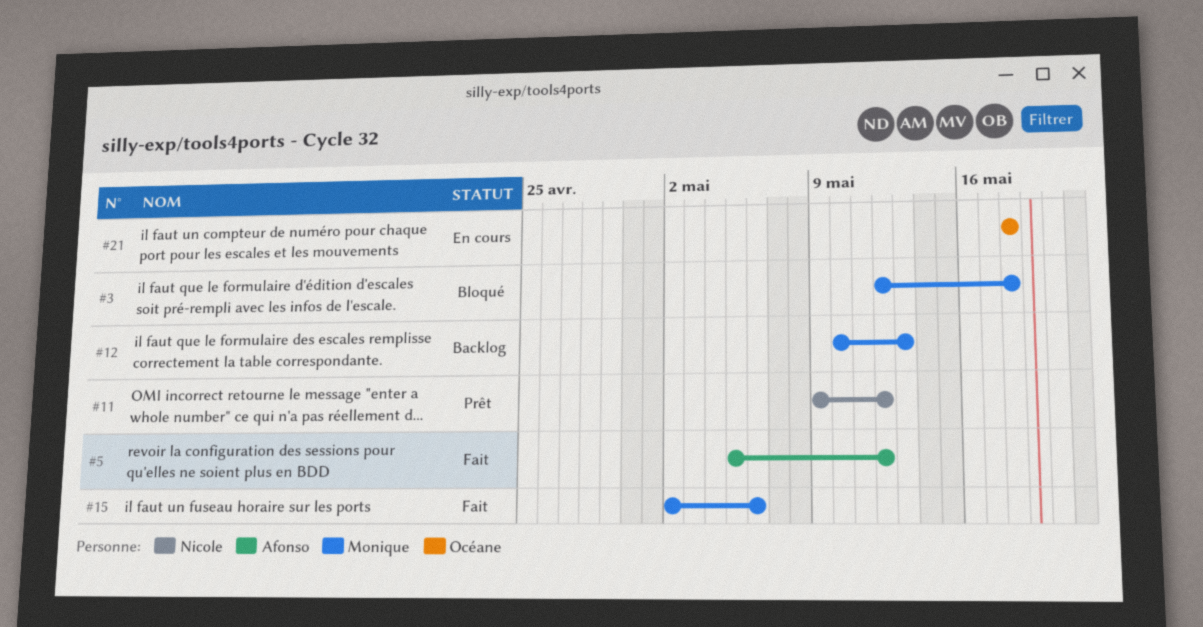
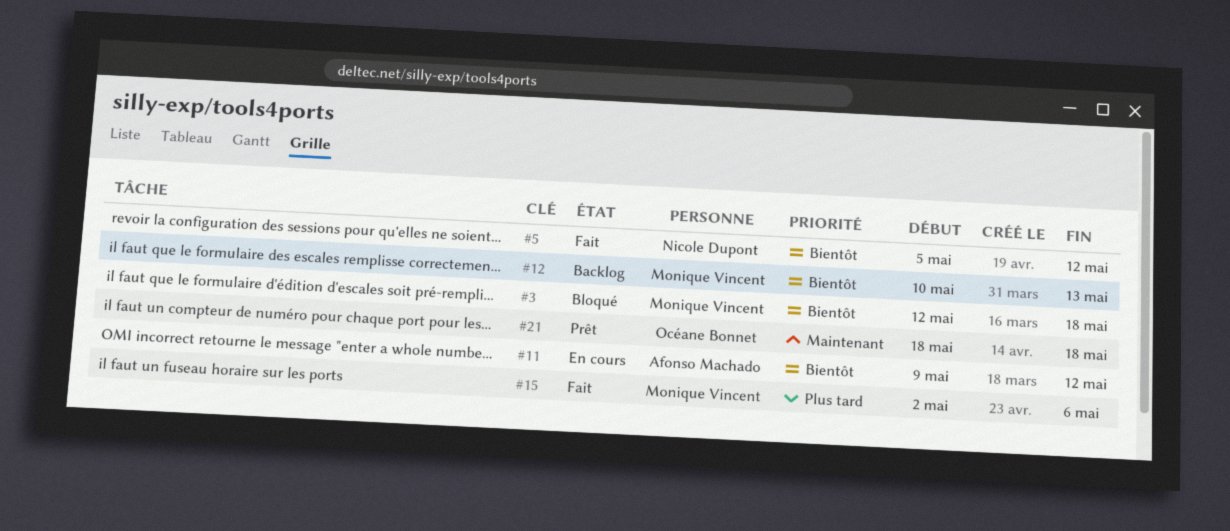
#5, owner: Afonso Machado -> Nicole Dupont
#11, status: Prêt -> En cours
#11, owner: Nicole Dupont -> Afonso Machado
#21, status: En cours -> Prêt

